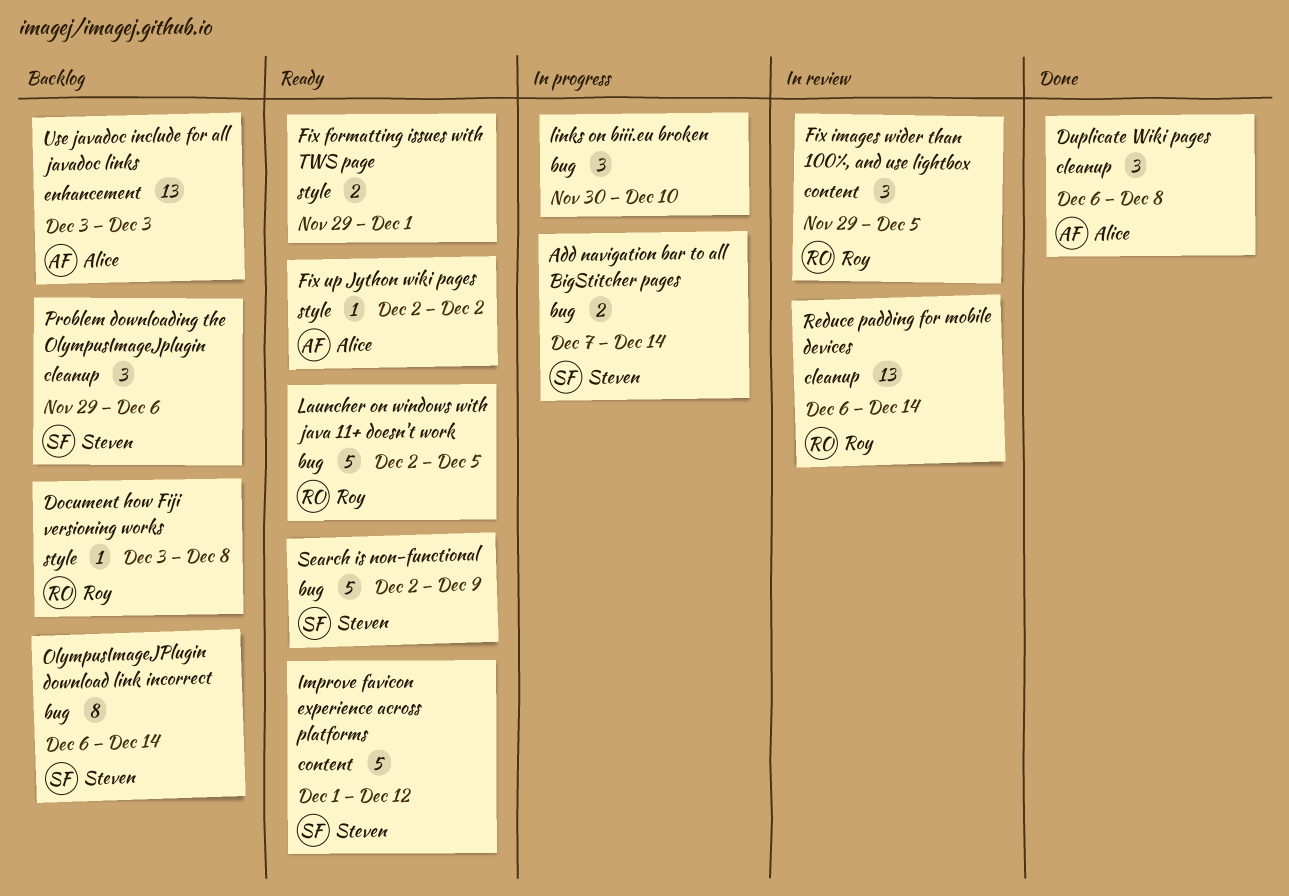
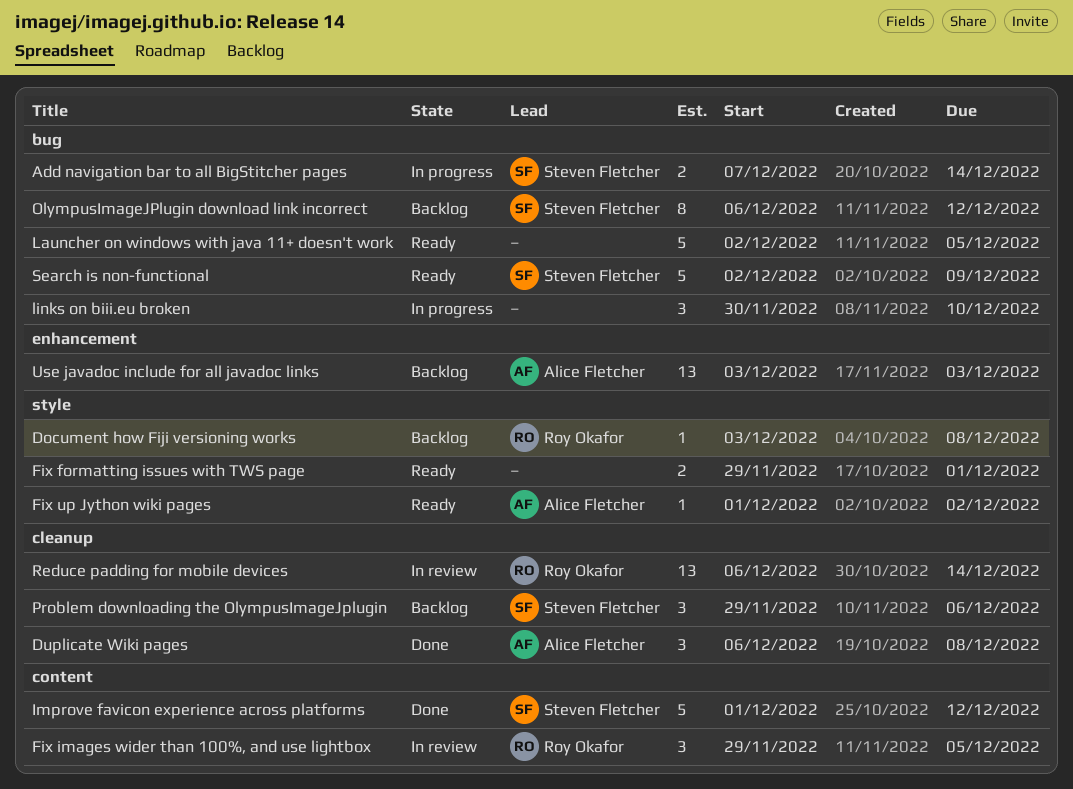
Fix up Jython wiki pages, start: Dec 2 -> Dec 1
Improve favicon experience across platforms, status: Ready -> Done
Launcher on windows with java 11+ doesn't work, owner: Roy Okafor -> none
OlympusImageJPlugin download link incorrect, due: Dec 14 -> Dec 12

